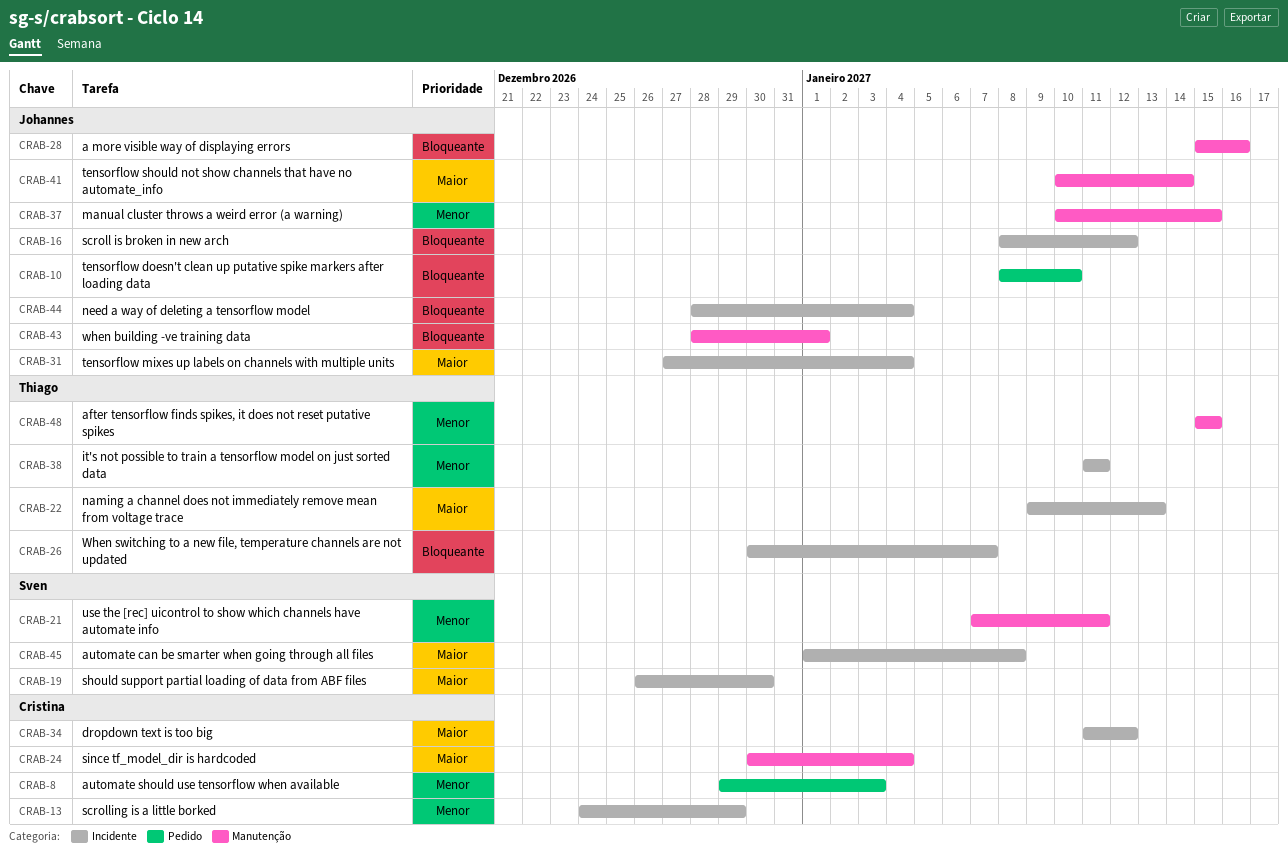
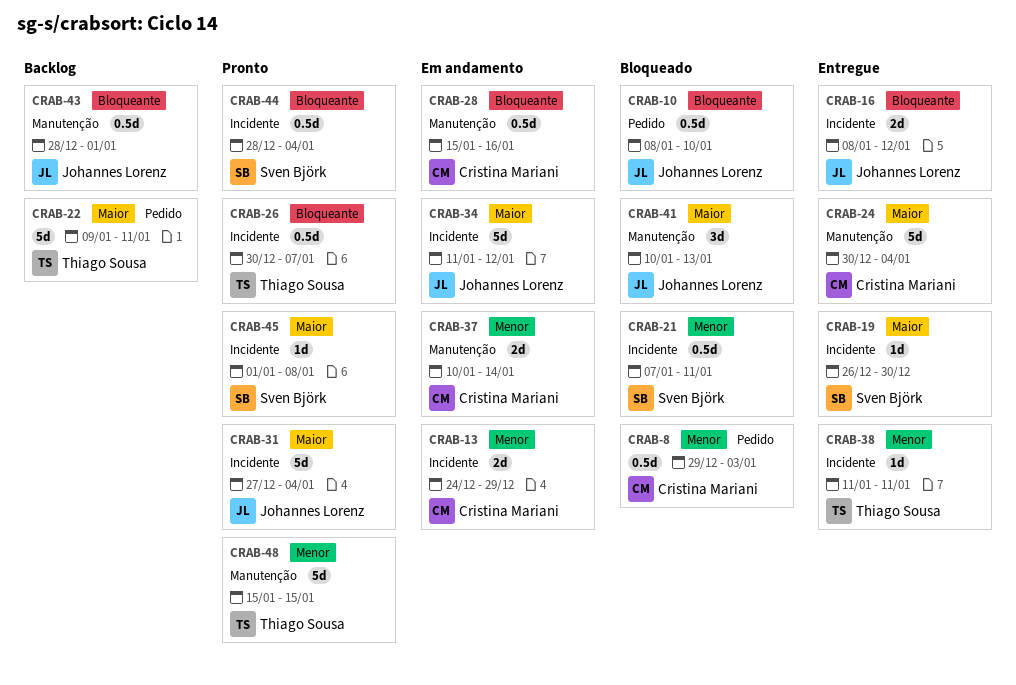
CRAB-21, label: Manutenção -> Incidente
CRAB-22, label: Incidente -> Pedido
CRAB-22, due: Jan 13 -> Jan 11
CRAB-28, owner: Johannes Lorenz -> Cristina Mariani
CRAB-34, owner: Cristina Mariani -> Johannes Lorenz
CRAB-37, owner: Johannes Lorenz -> Cristina Mariani
CRAB-37, due: Jan 15 -> Jan 14
CRAB-41, due: Jan 14 -> Jan 13
CRAB-44, owner: Johannes Lorenz -> Sven Björk

